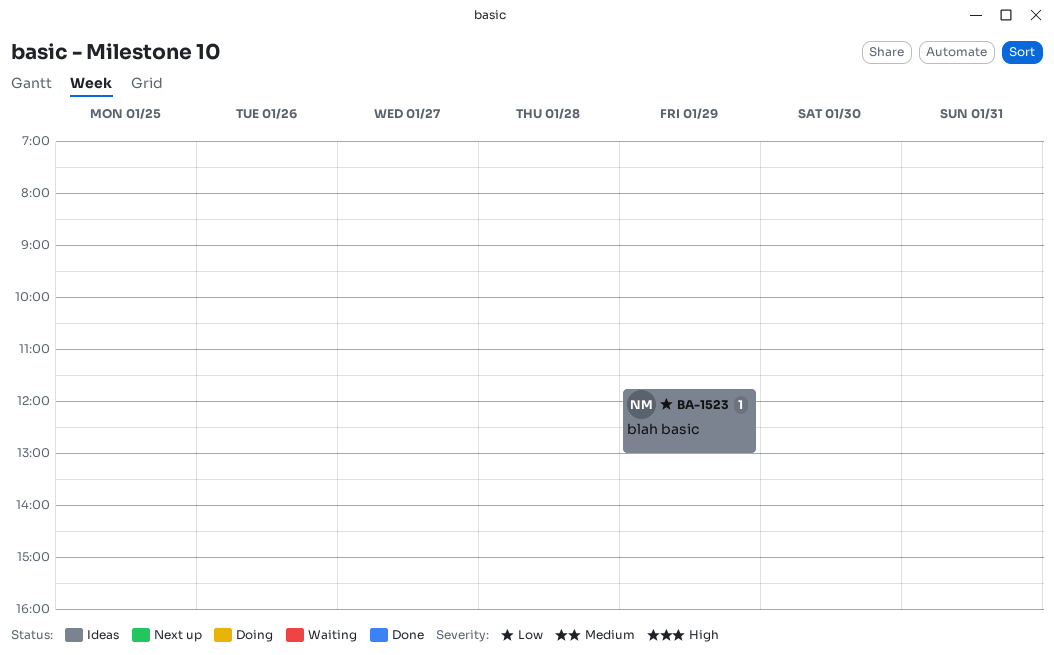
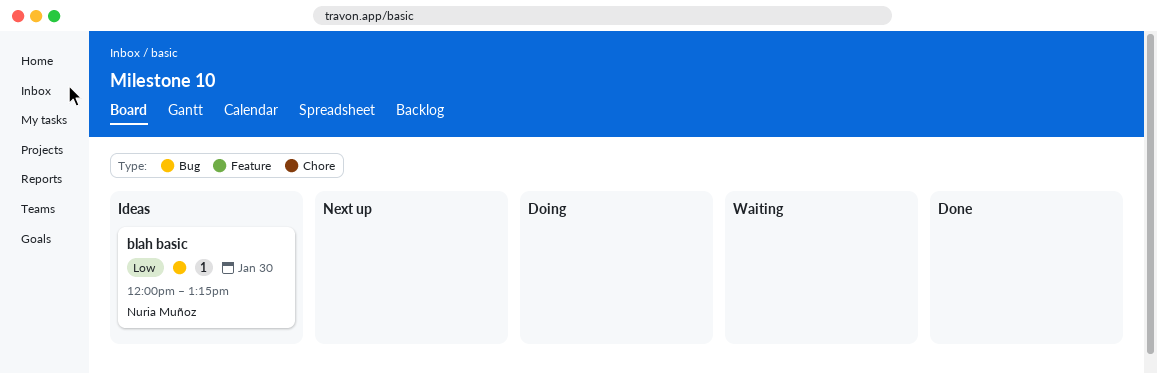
blah basic, day: Jan 29 -> Jan 30
blah basic, begins: 11:45 -> 12:00
blah basic, ends: 13:00 -> 13:15

